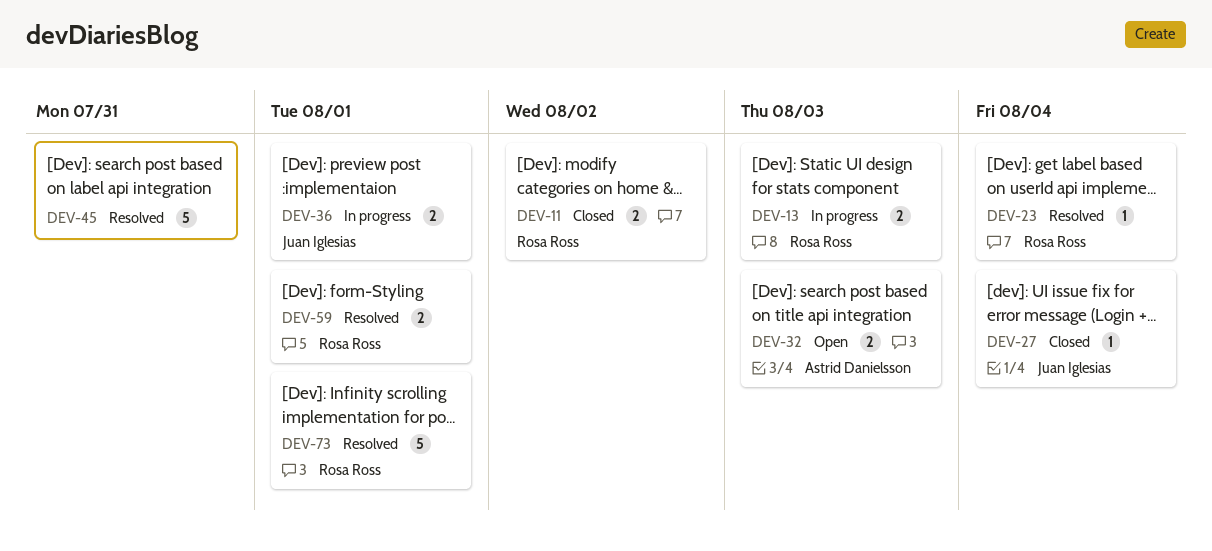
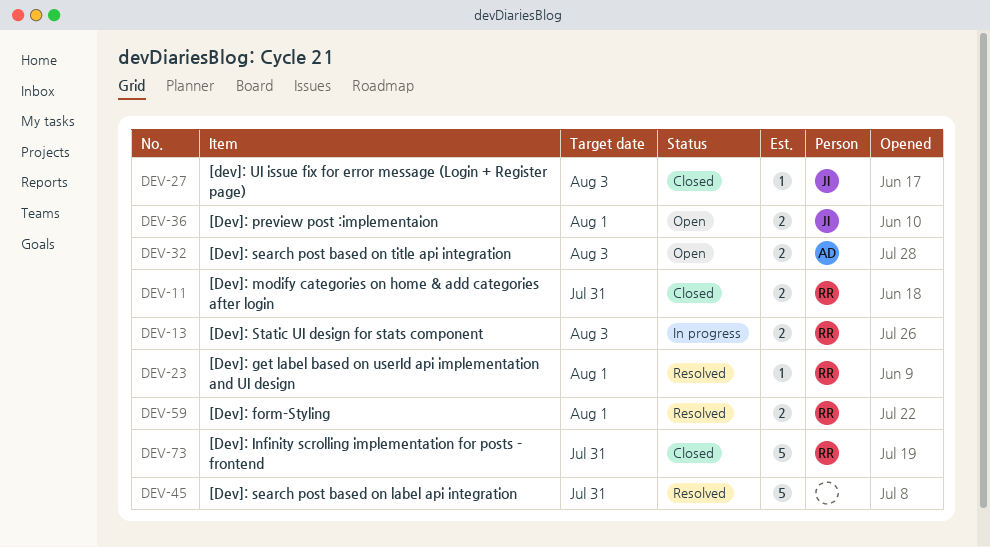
DEV-11, due: Aug 2 -> Jul 31
DEV-23, due: Aug 4 -> Aug 1
DEV-27, due: Aug 4 -> Aug 3
DEV-36, status: In progress -> Open
DEV-73, status: Resolved -> Closed
DEV-73, due: Aug 1 -> Jul 31

